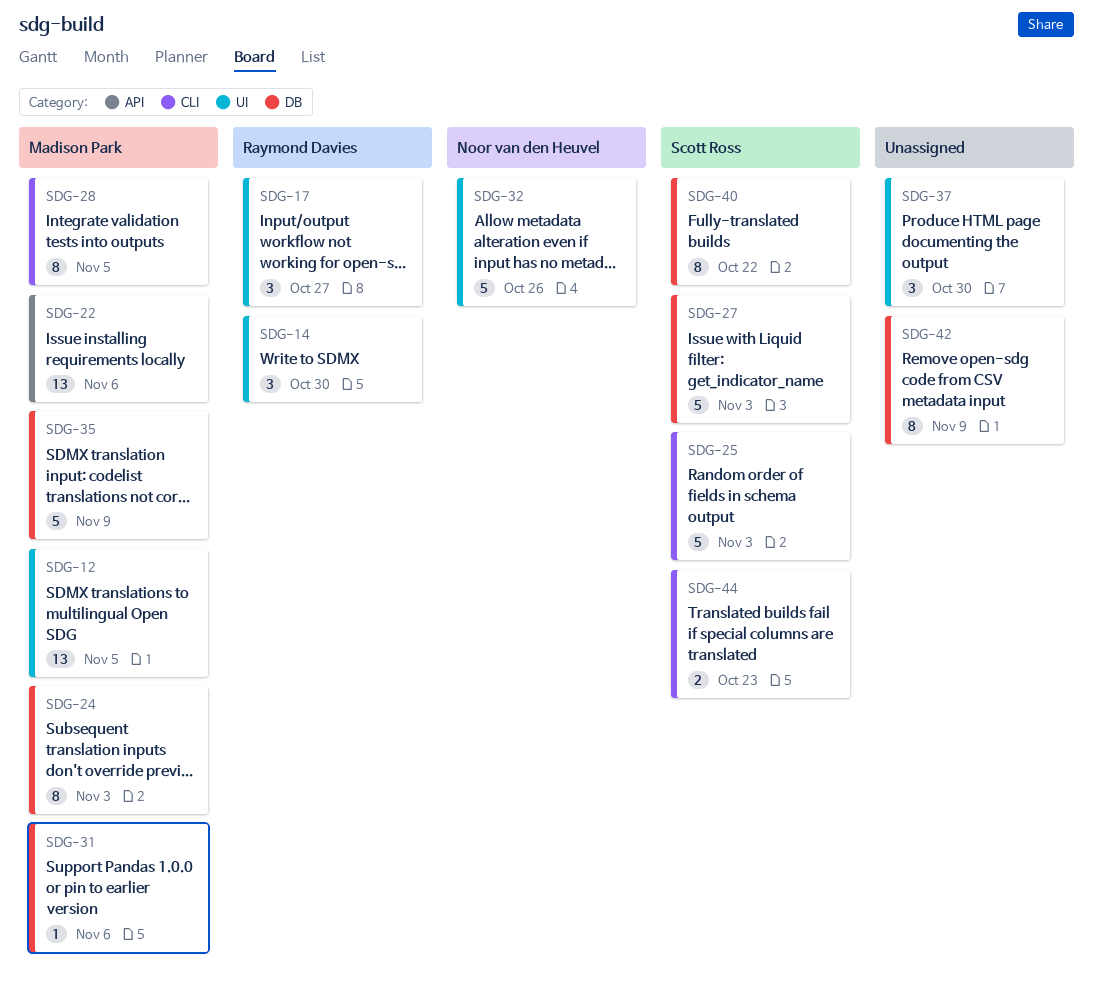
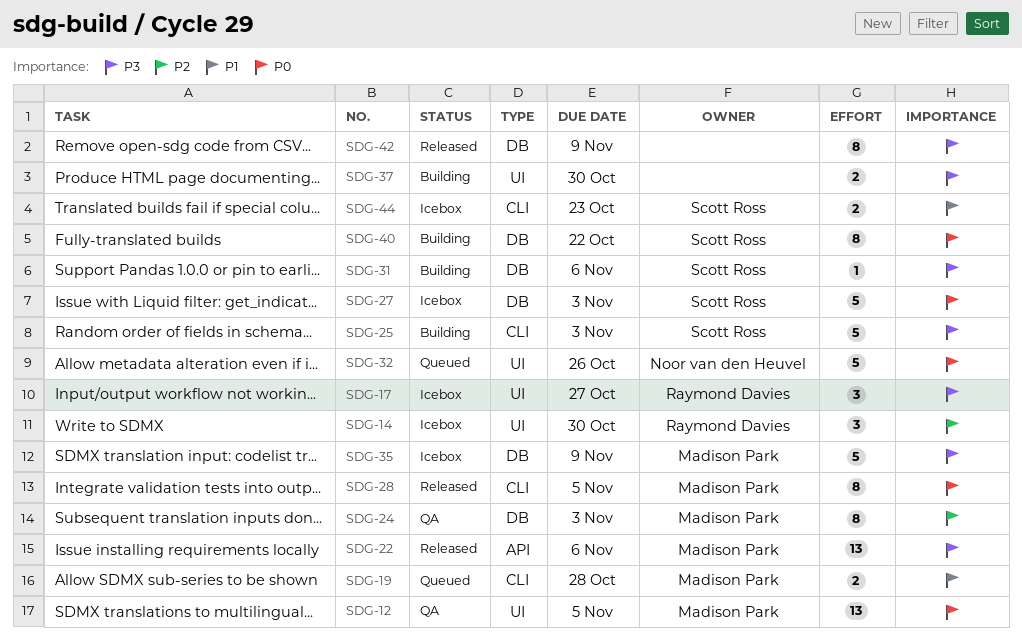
SDG-19: none -> present
SDG-31, owner: Madison Park -> Scott Ross
SDG-37, estimate: 3 -> 2

